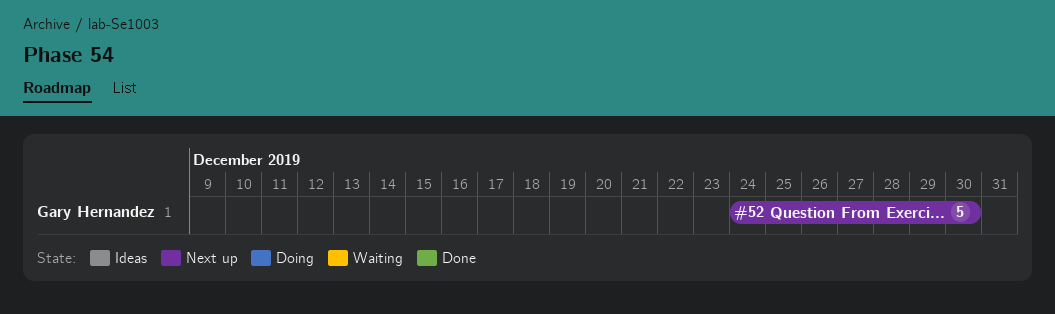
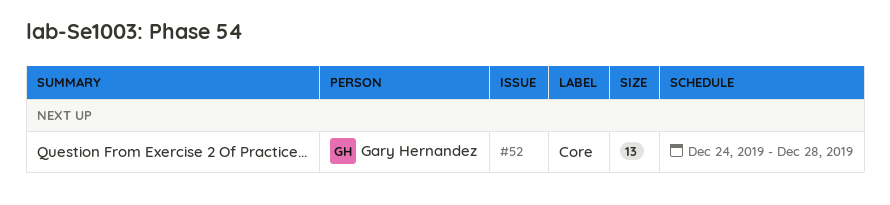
#52, estimate: 5 -> 13
#52, due: Dec 30 -> Dec 28

